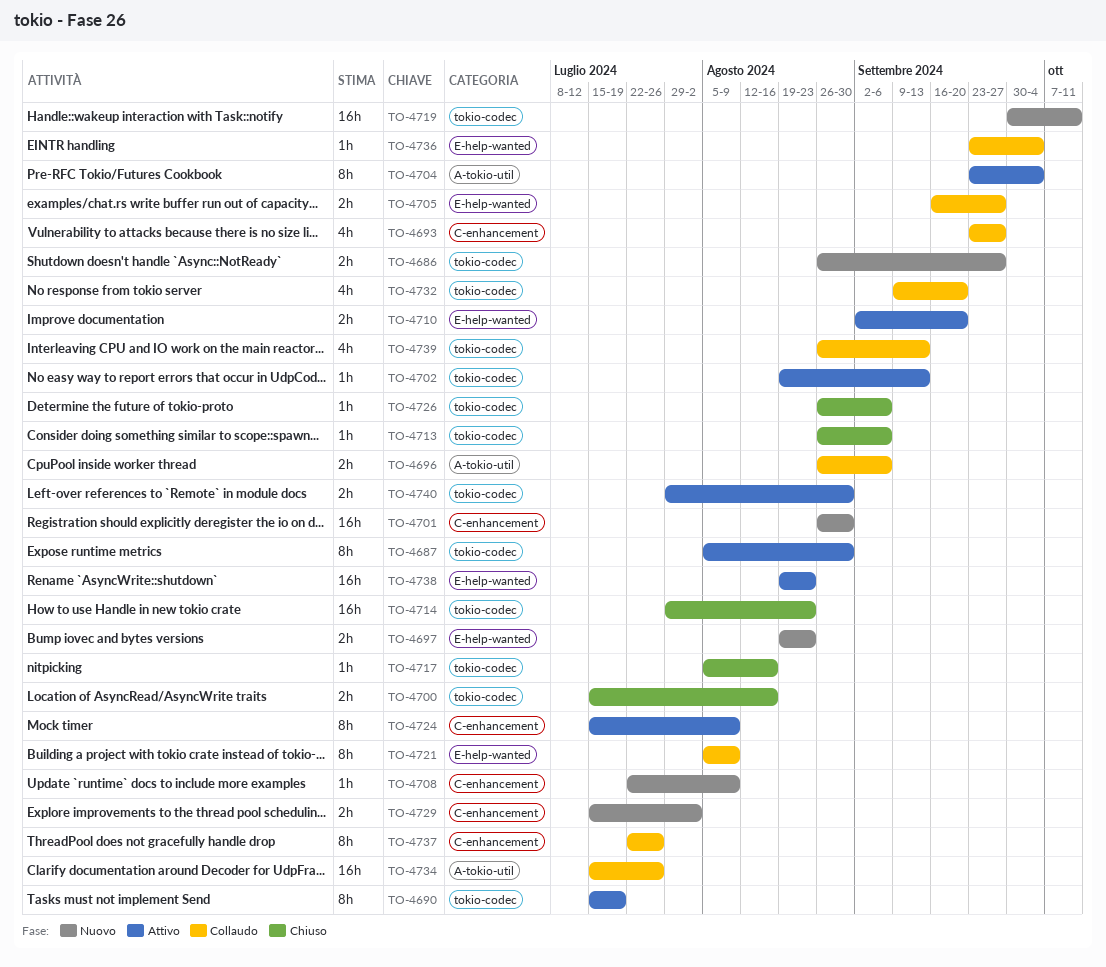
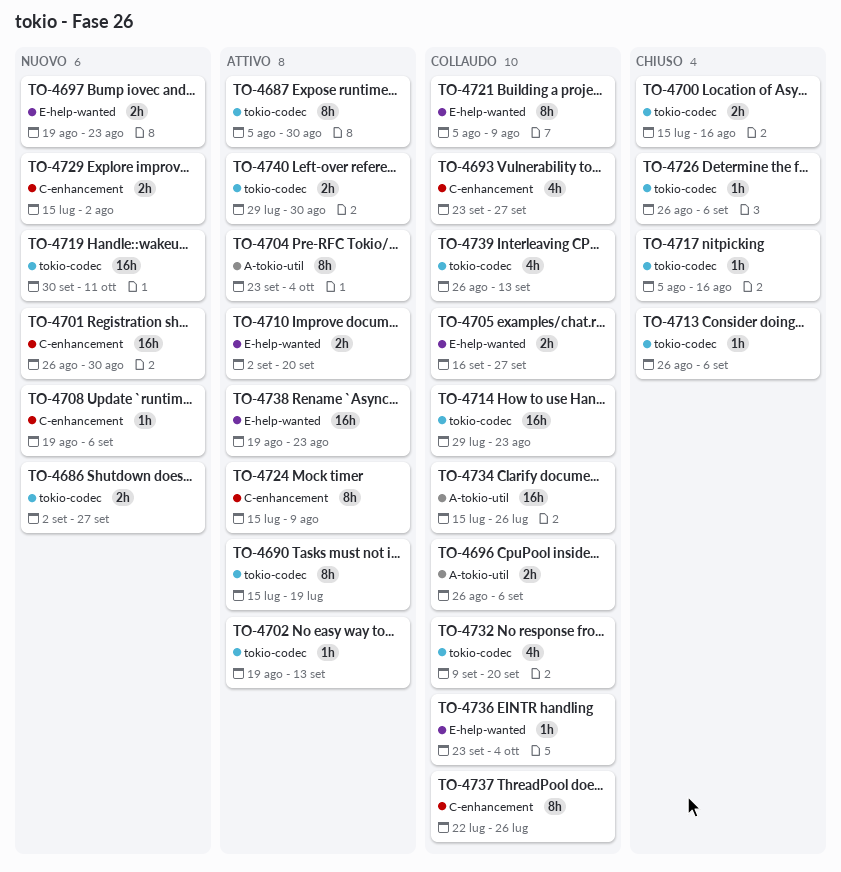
TO-4686, start: Aug 26 -> Sep 2
TO-4708, start: Jul 22 -> Aug 19
TO-4708, due: Aug 9 -> Sep 6
TO-4714, status: Chiuso -> Collaudo

